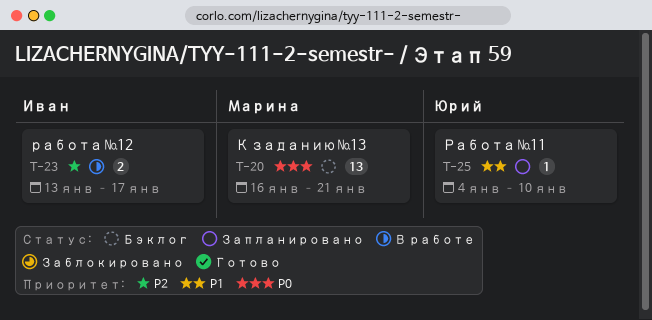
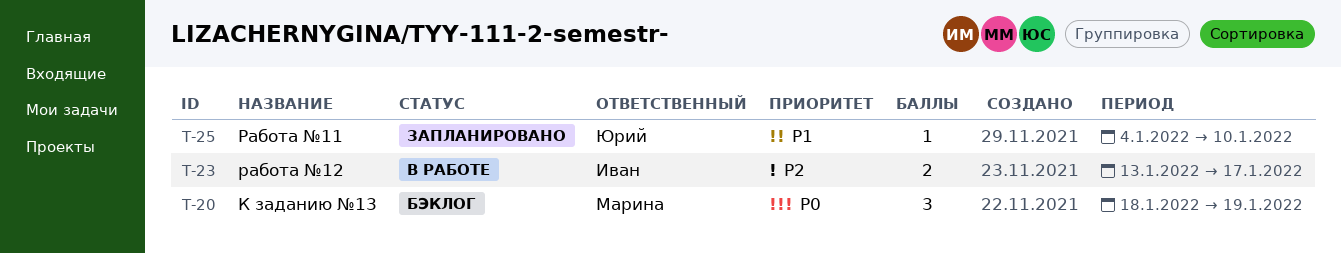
T-20, estimate: 13 -> 3
T-20, start: Jan 16 -> Jan 18
T-20, due: Jan 21 -> Jan 19

